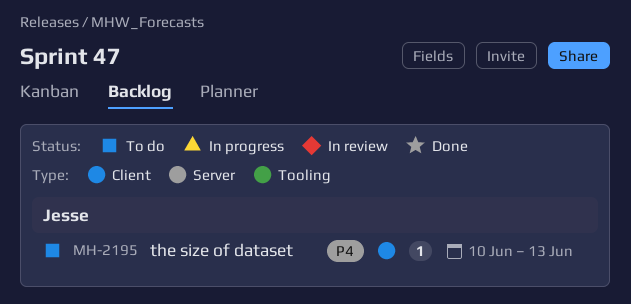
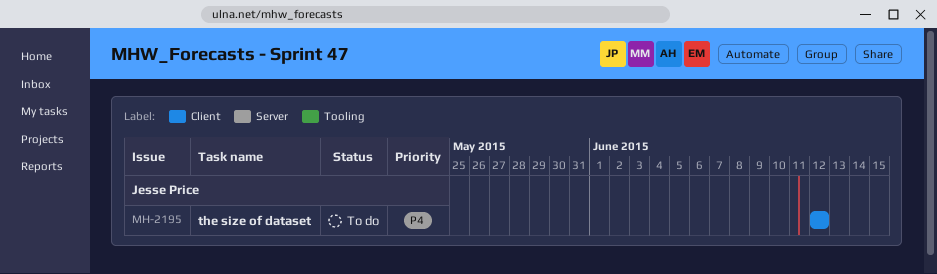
MH-2195, start: Jun 10 -> Jun 12
MH-2195, due: Jun 13 -> Jun 12

